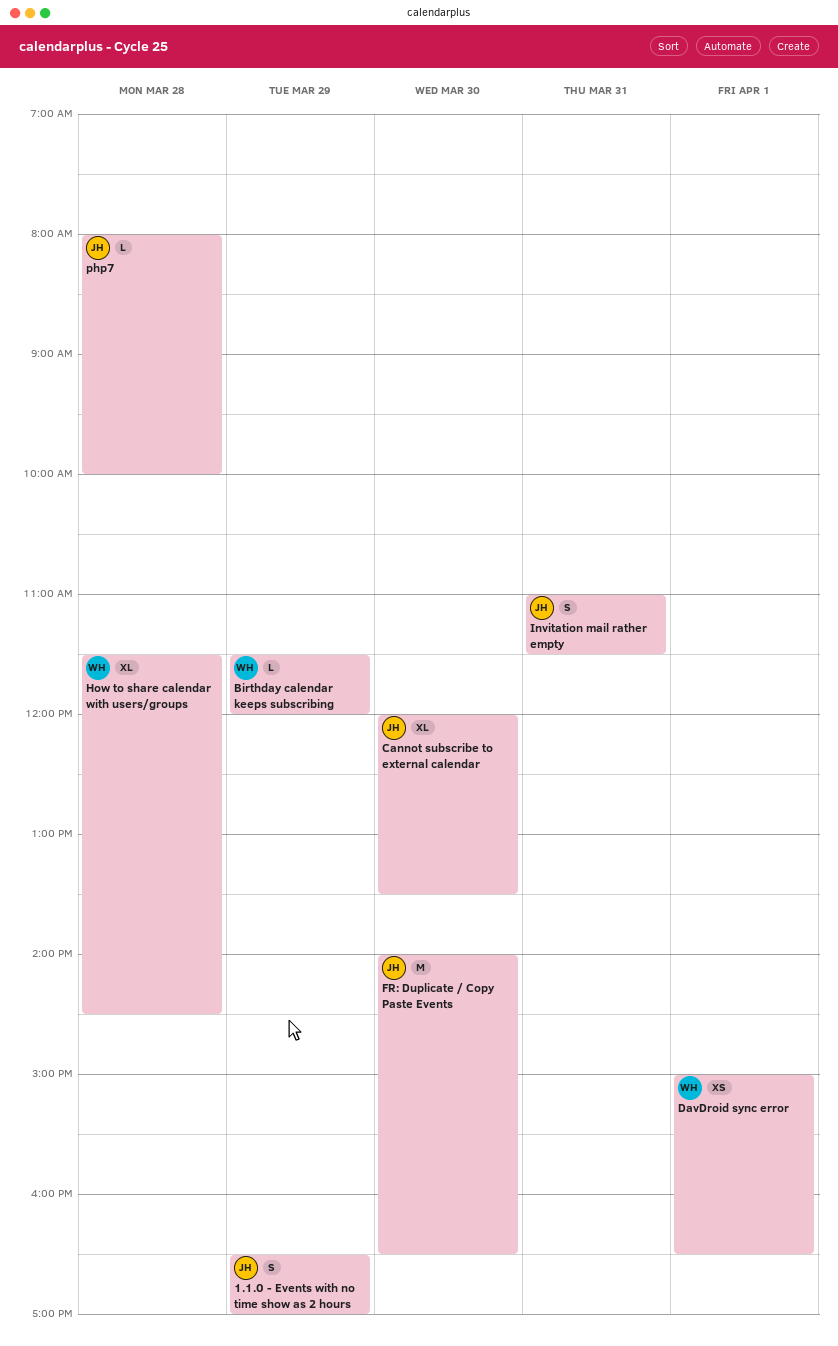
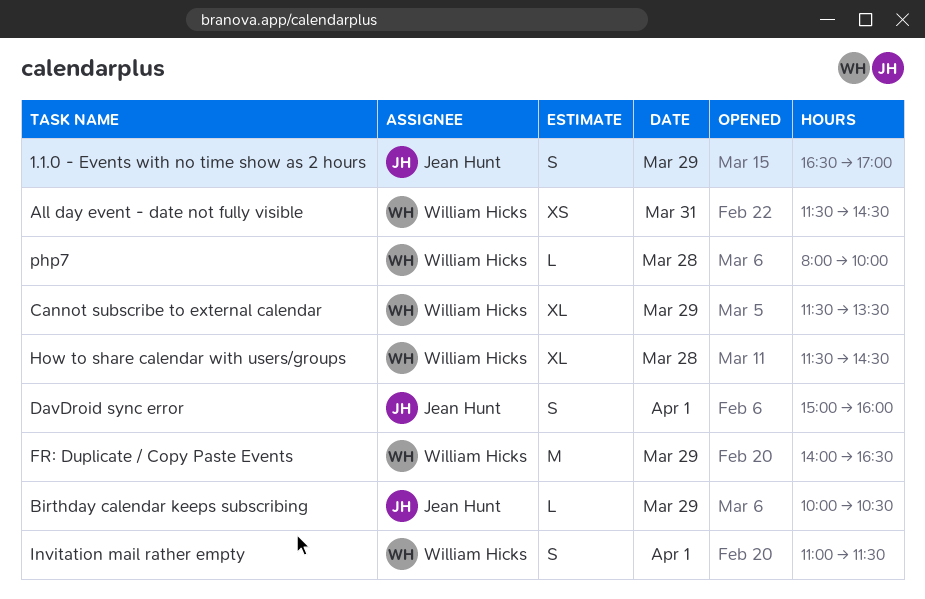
All day event - date not fully visible: none -> present
Birthday calendar keeps subscribing, owner: William Hicks -> Jean Hunt
Birthday calendar keeps subscribing, begins: 11:30 -> 10:00
Birthday calendar keeps subscribing, ends: 12:00 -> 10:30
Cannot subscribe to external calendar, owner: Jean Hunt -> William Hicks
Cannot subscribe to external calendar, day: Mar 30 -> Mar 29
Cannot subscribe to external calendar, begins: 12:00 -> 11:30
DavDroid sync error, owner: William Hicks -> Jean Hunt
DavDroid sync error, estimate: XS -> S
DavDroid sync error, ends: 16:30 -> 16:00
FR: Duplicate / Copy Paste Events, owner: Jean Hunt -> William Hicks
FR: Duplicate / Copy Paste Events, day: Mar 30 -> Mar 29
Invitation mail rather empty, owner: Jean Hunt -> William Hicks
Invitation mail rather empty, day: Mar 31 -> Apr 1
php7, owner: Jean Hunt -> William Hicks

